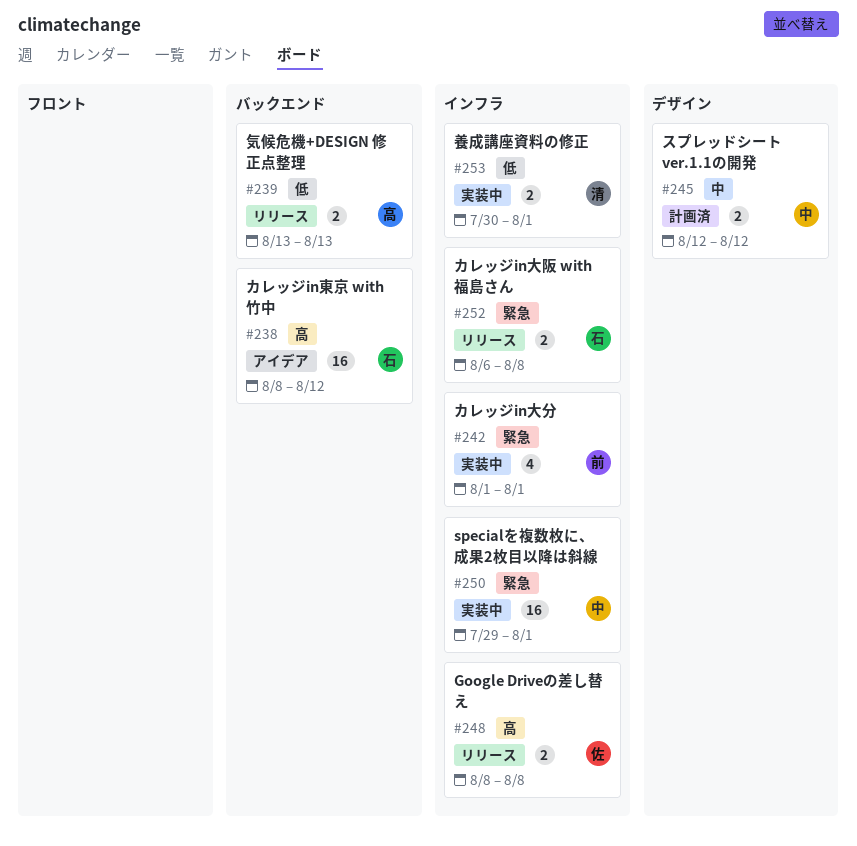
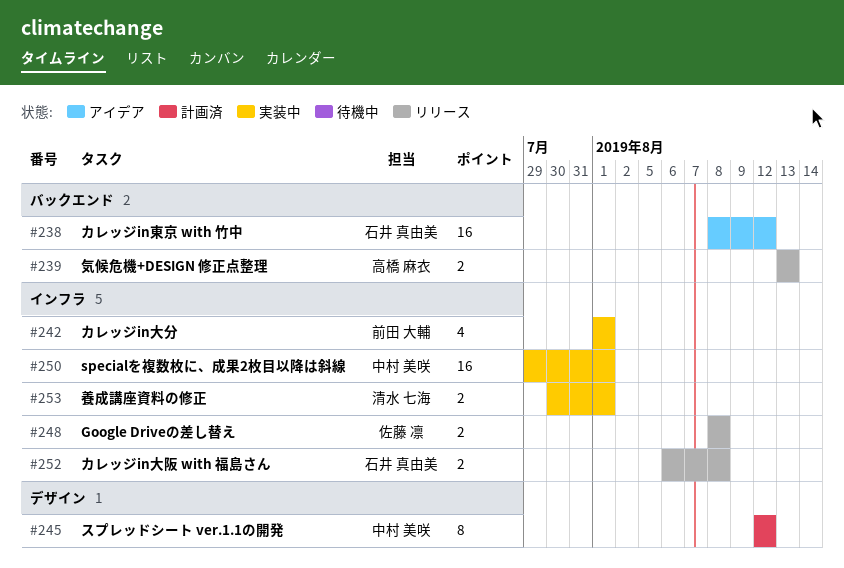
#245, estimate: 2 -> 8

